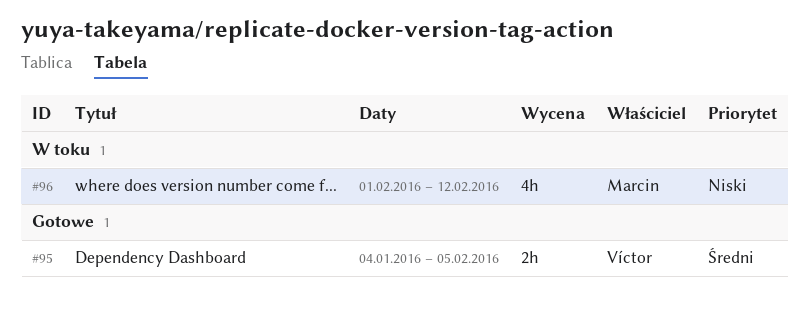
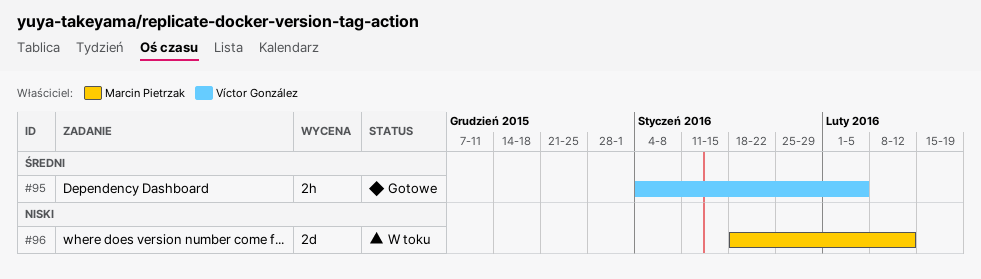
#96, estimate: 4h -> 2d
#96, start: Feb 1 -> Jan 18

